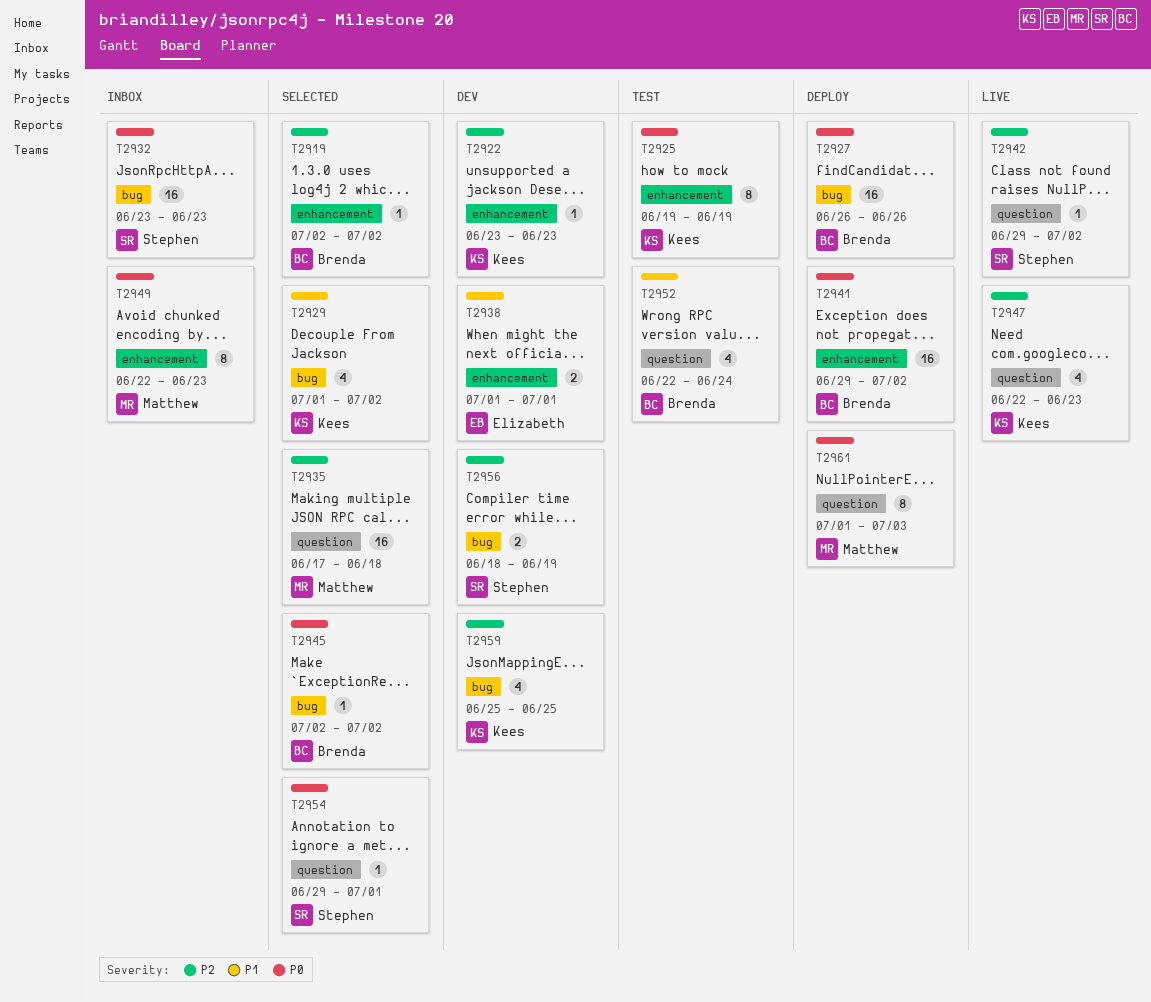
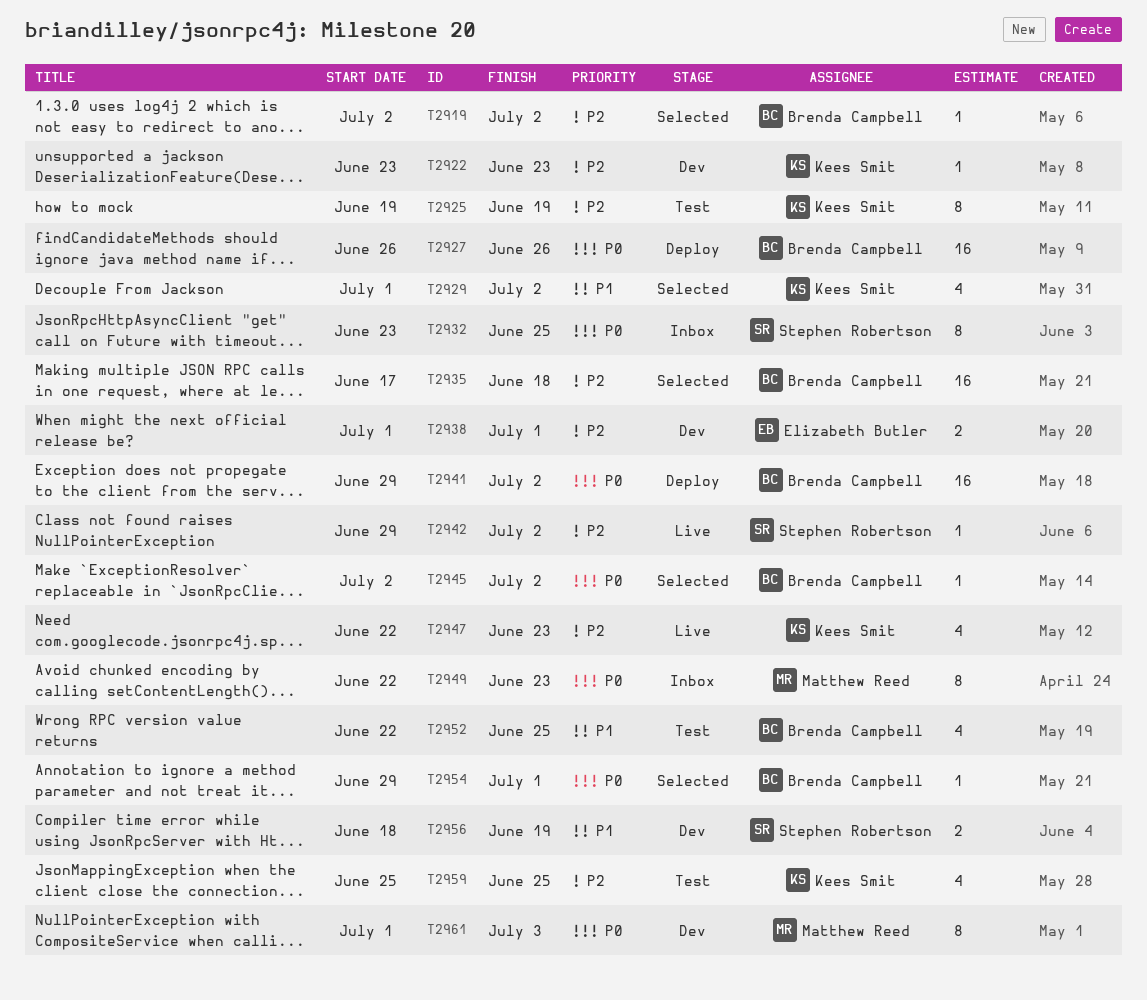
T2925, priority: P0 -> P2
T2932, estimate: 16 -> 8
T2932, due: Jun 23 -> Jun 25
T2935, owner: Matthew Reed -> Brenda Campbell
T2938, priority: P1 -> P2
T2952, due: Jun 24 -> Jun 25
T2954, owner: Stephen Robertson -> Brenda Campbell
T2956, priority: P2 -> P1
T2959, status: Dev -> Test
T2961, status: Deploy -> Dev

